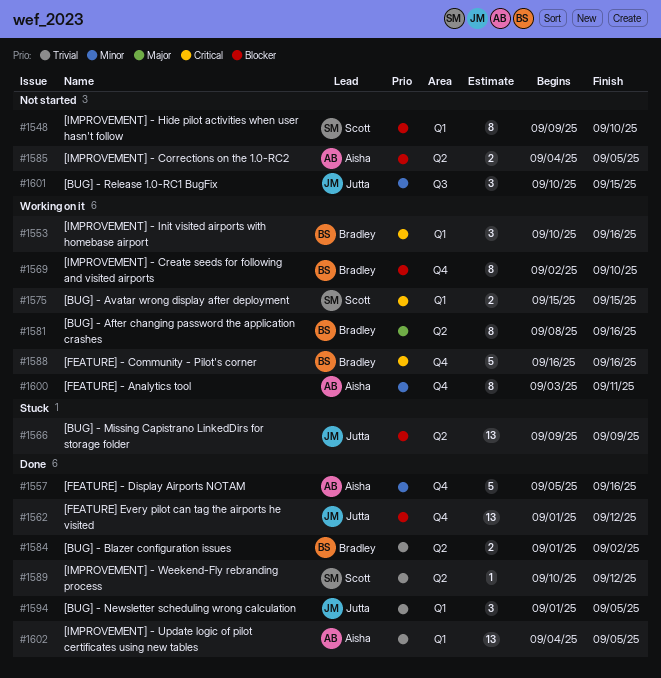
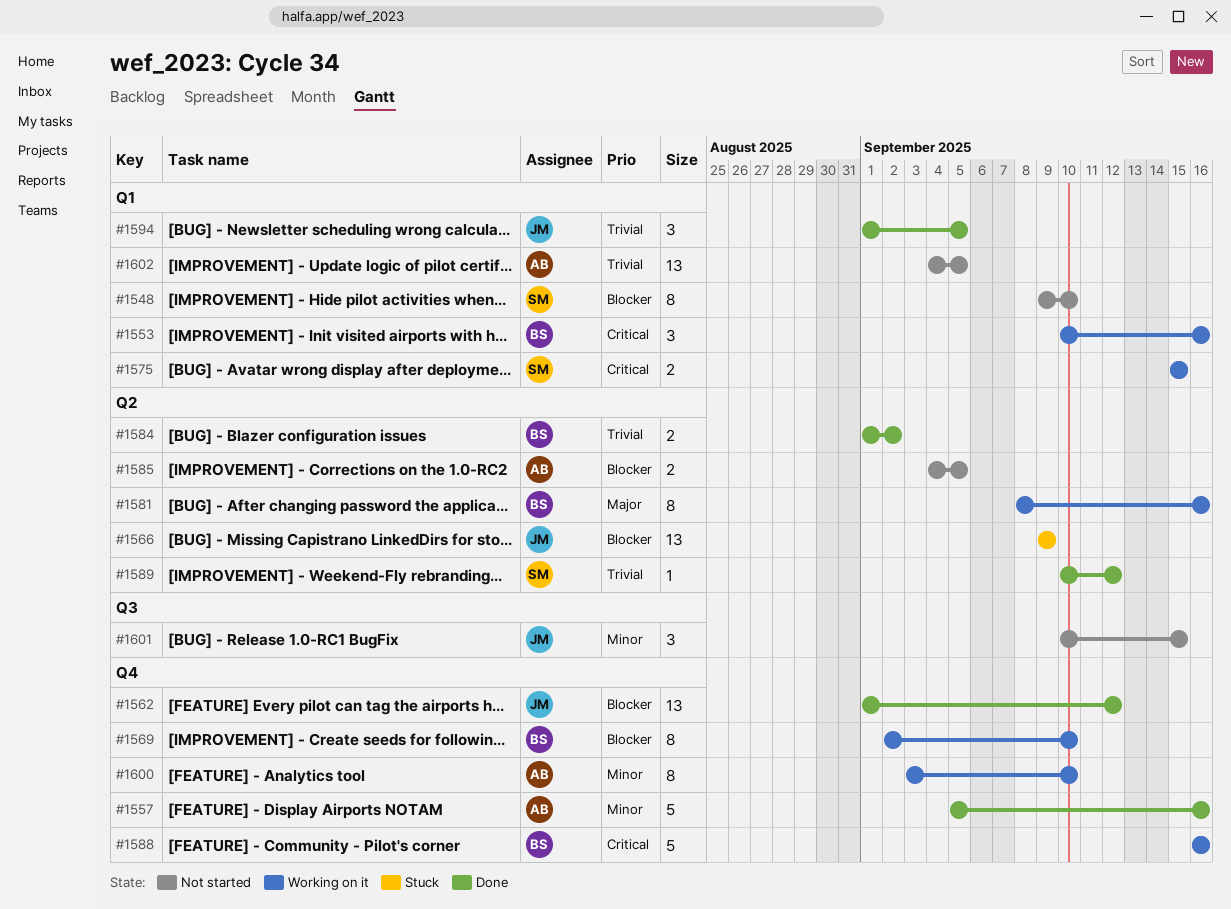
#1600, due: Sep 11 -> Sep 10
#1602, status: Done -> Not started

